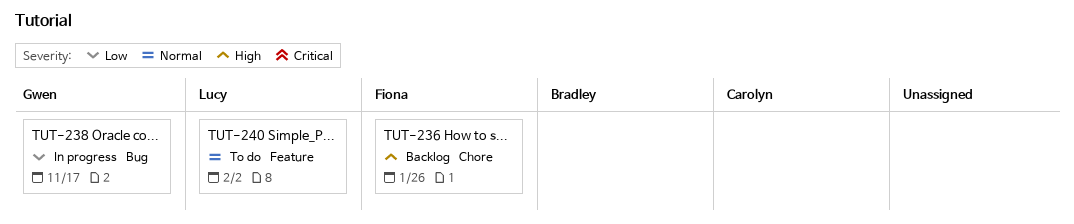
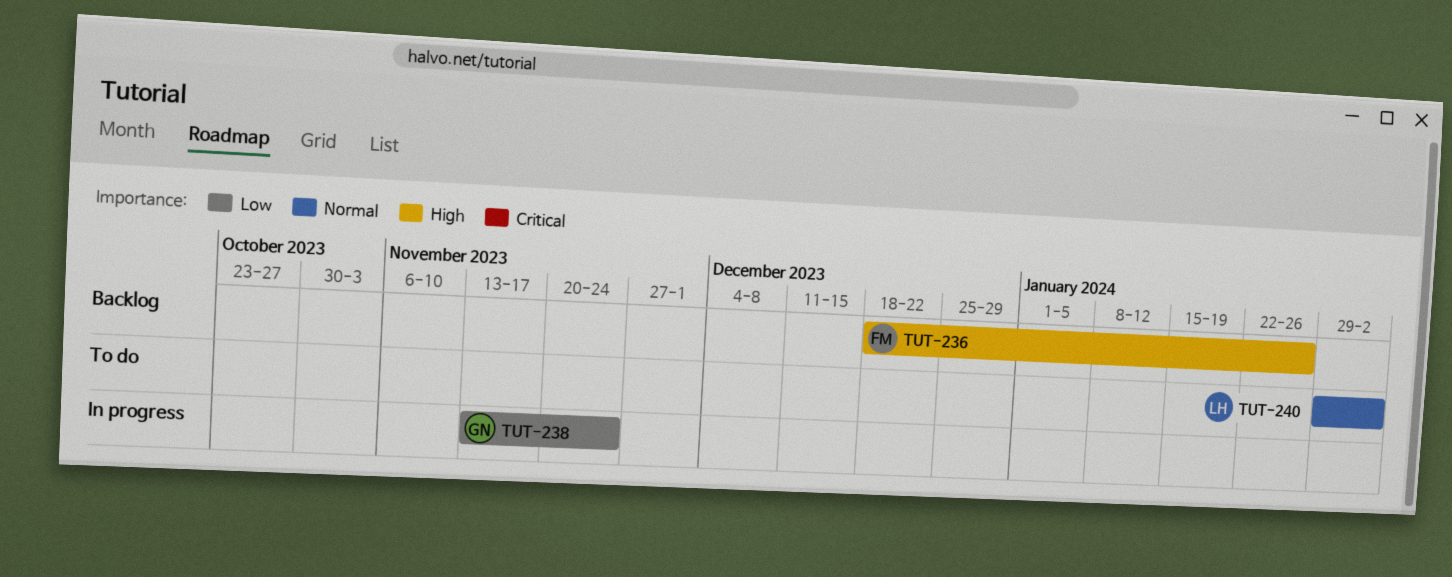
TUT-238, due: Nov 17 -> Nov 24

